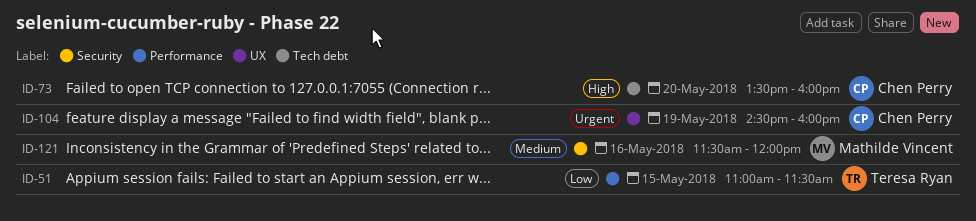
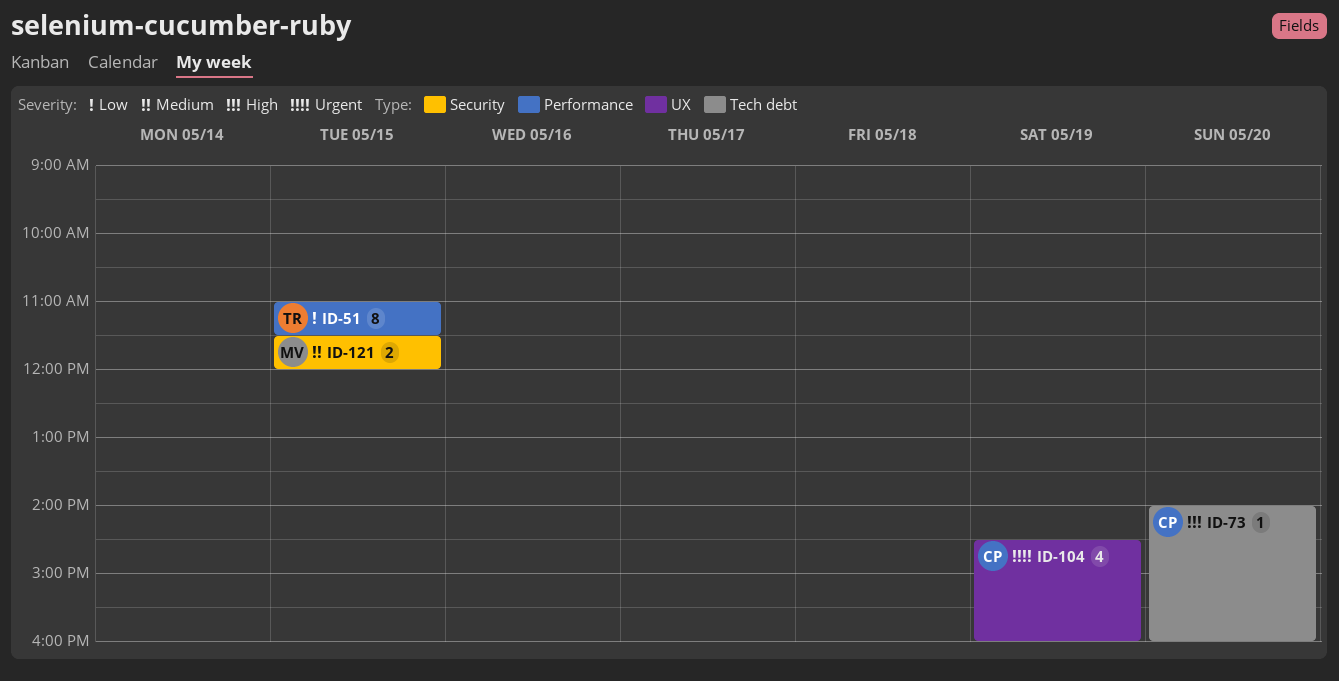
ID-73, begins: 13:30 -> 14:00
ID-121, day: May 16 -> May 15

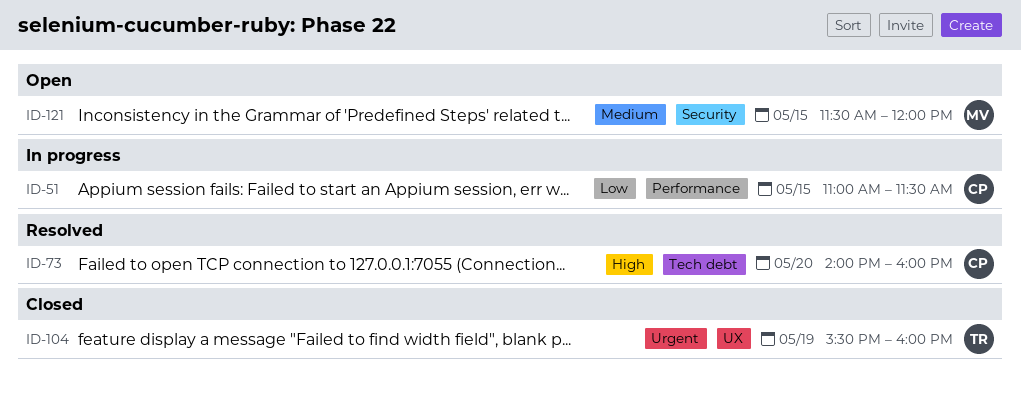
ID-51, owner: TR -> CP
ID-104, owner: CP -> TR
ID-104, begins: 14:30 -> 15:30

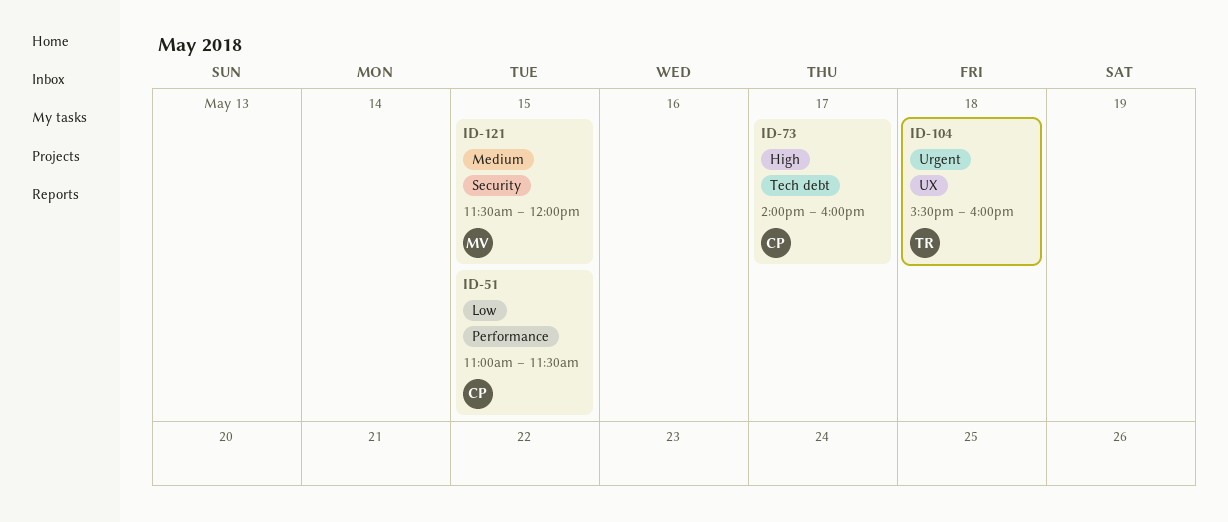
ID-73, day: May 20 -> May 17
ID-104, day: May 19 -> May 18

